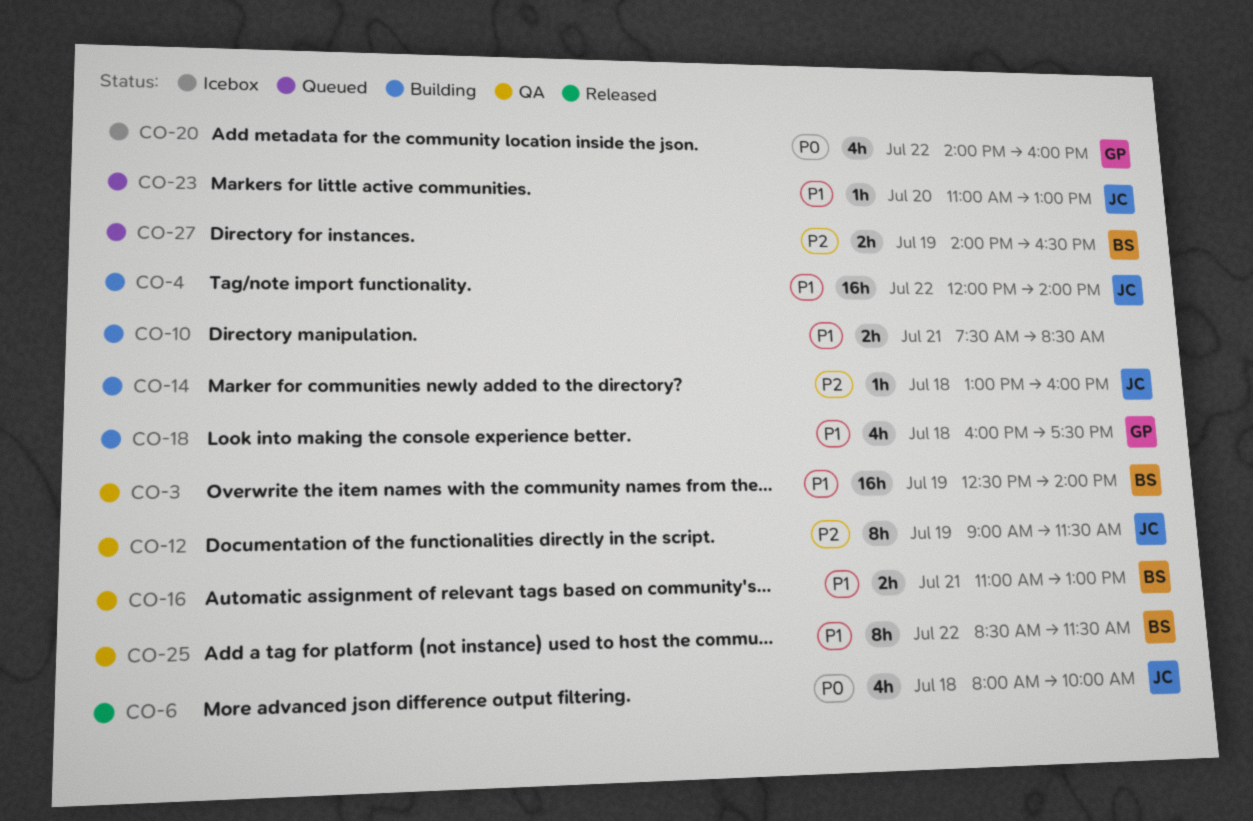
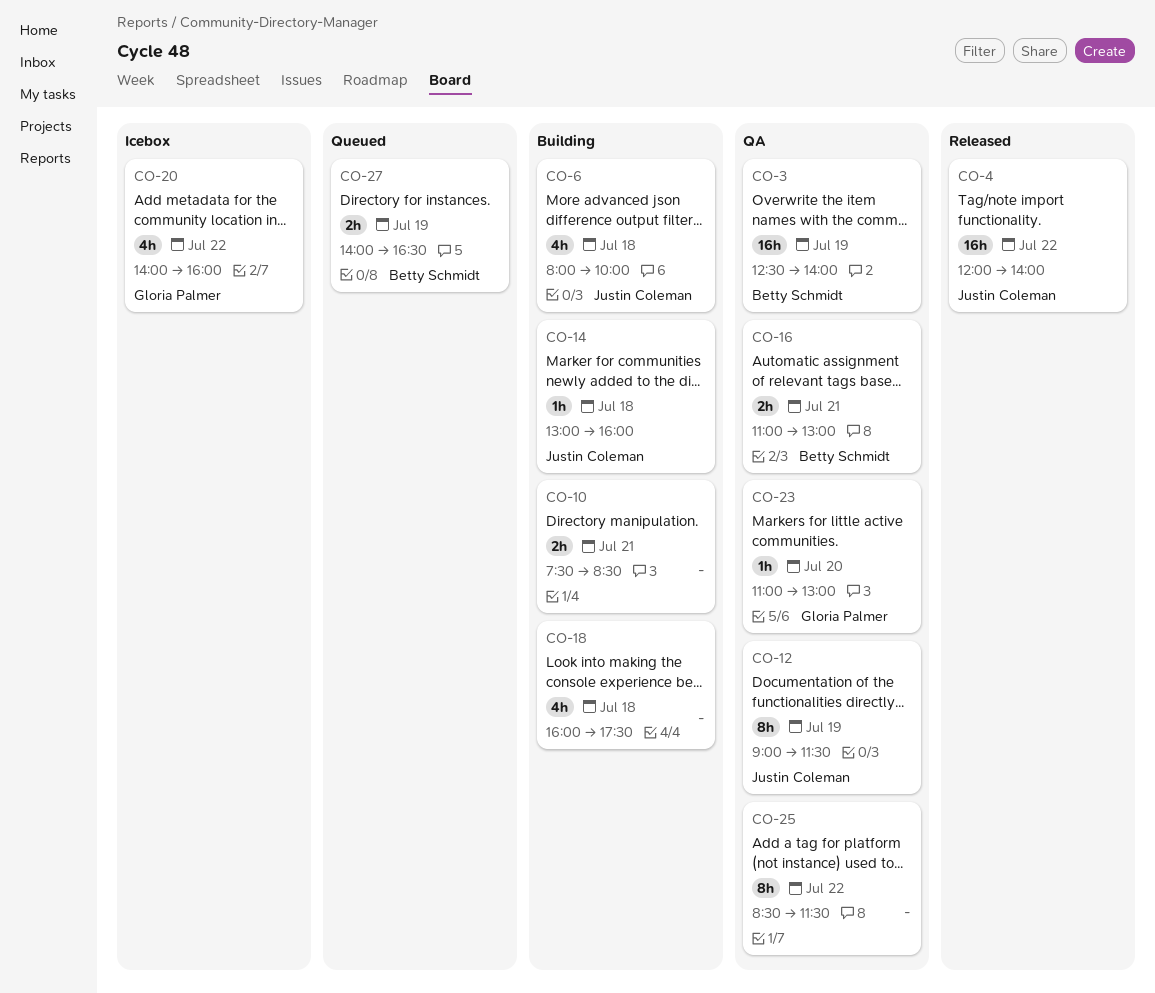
CO-4, status: Building -> Released
CO-6, status: Released -> Building
CO-18, owner: Gloria Palmer -> none
CO-23, status: Queued -> QA
CO-23, owner: Justin Coleman -> Gloria Palmer
CO-25, owner: Betty Schmidt -> none

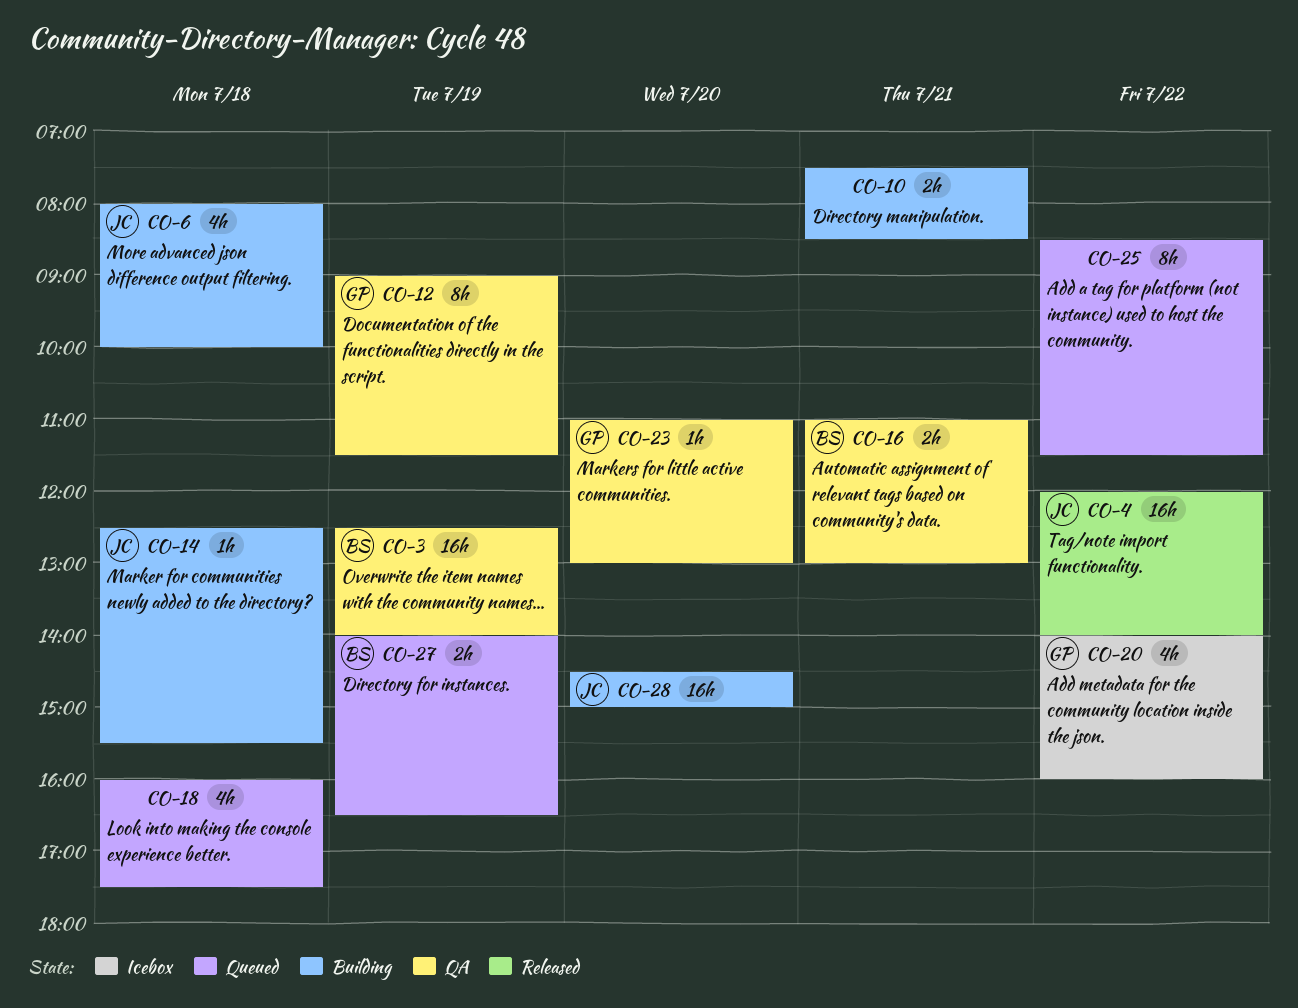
CO-12, owner: Justin Coleman -> Gloria Palmer
CO-14, begins: 13:00 -> 12:30
CO-14, ends: 16:00 -> 15:30
CO-18, status: Building -> Queued
CO-25, status: QA -> Queued
CO-28: none -> present

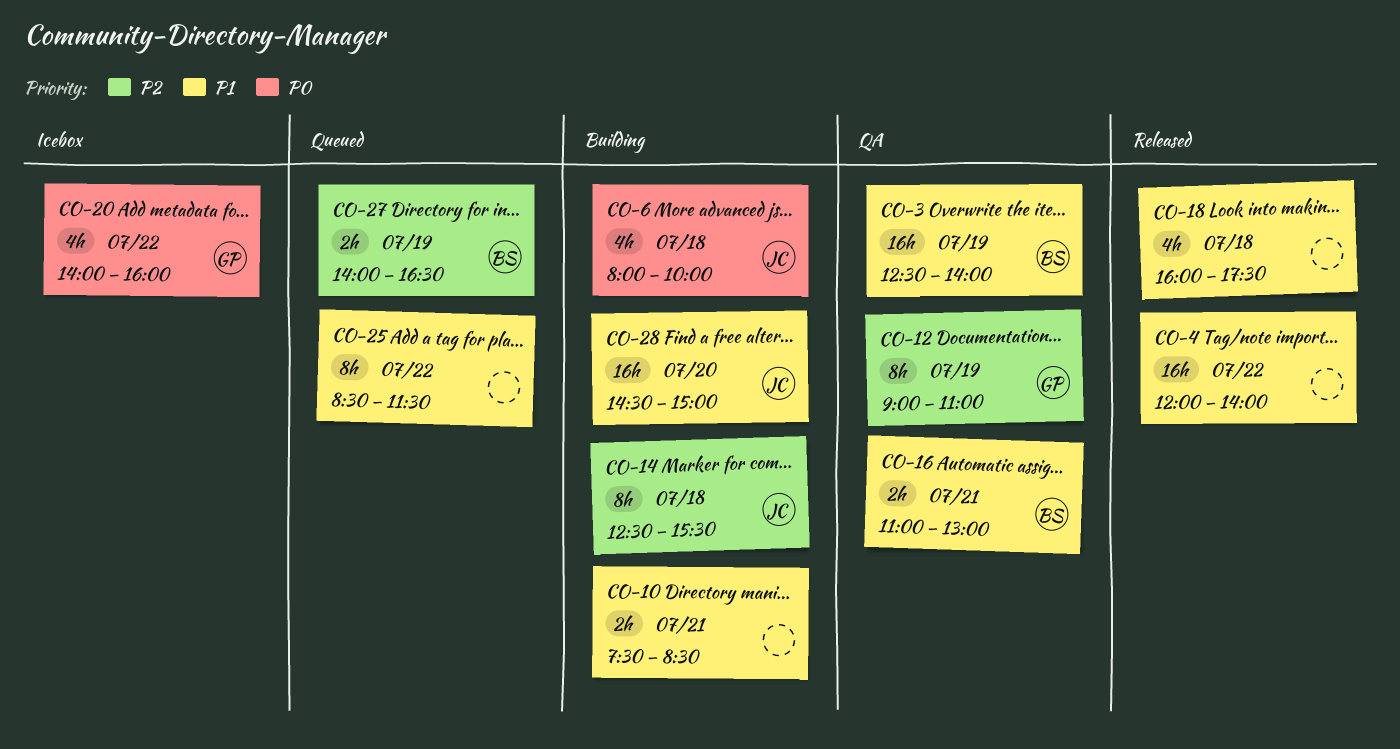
CO-4, owner: JC -> none
CO-12, ends: 11:30 -> 11:00
CO-14, estimate: 1h -> 8h
CO-18, status: Queued -> Released
CO-23: present -> none

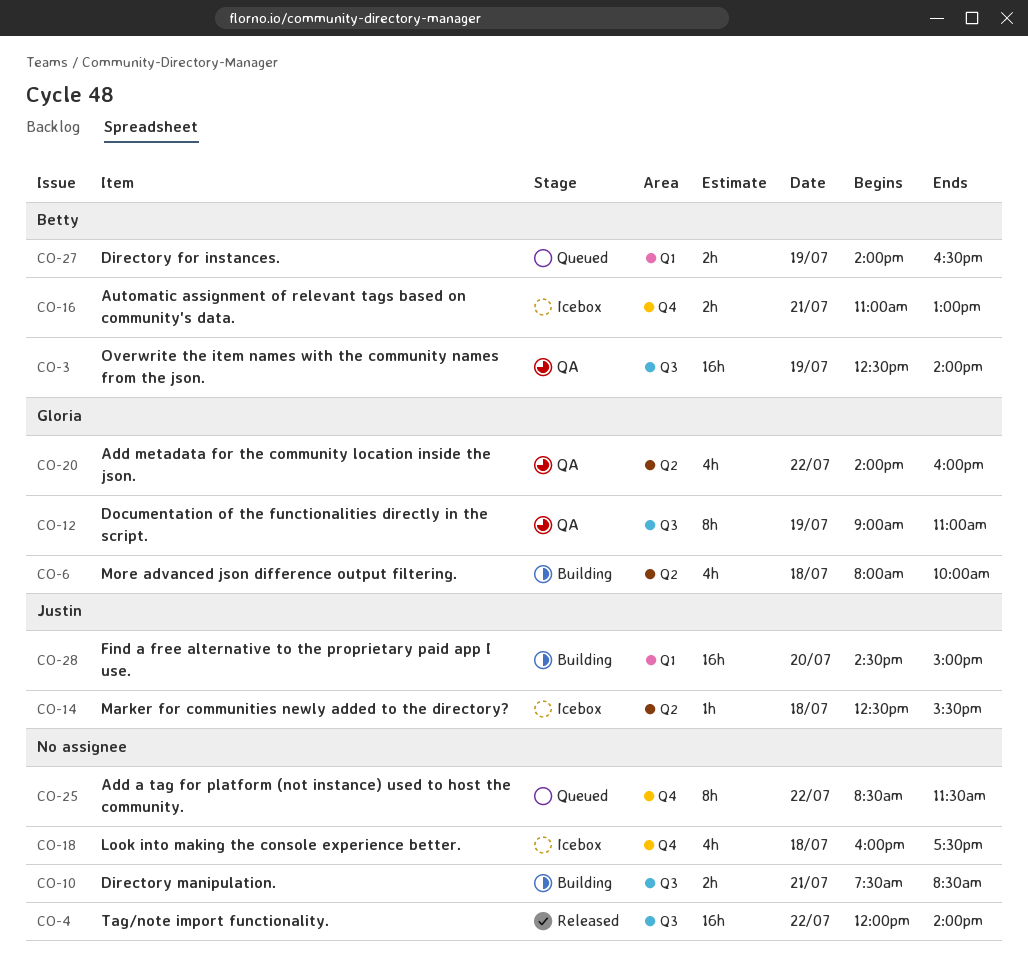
CO-6, owner: Justin -> Gloria
CO-14, status: Building -> Icebox
CO-14, estimate: 8h -> 1h
CO-16, status: QA -> Icebox
CO-18, status: Released -> Icebox
CO-20, status: Icebox -> QA

